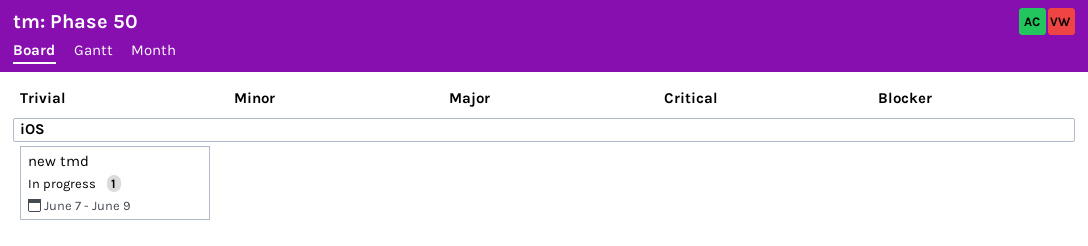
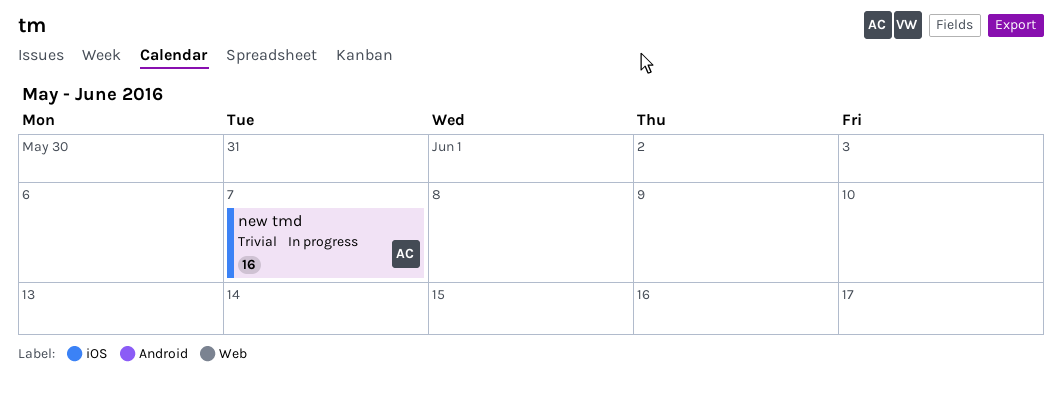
new tmd, estimate: 1 -> 16
new tmd, due: Jun 9 -> Jun 7

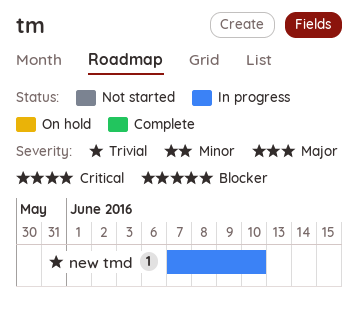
new tmd, estimate: 16 -> 1
new tmd, due: Jun 7 -> Jun 10

